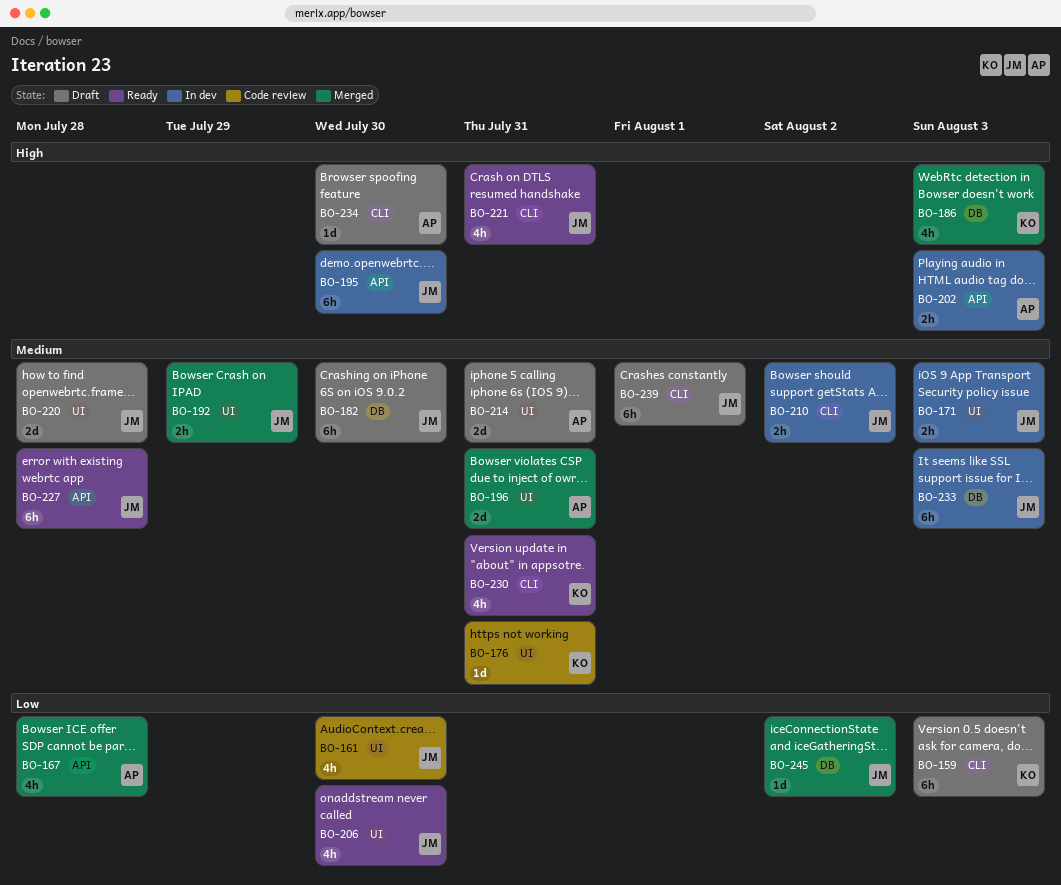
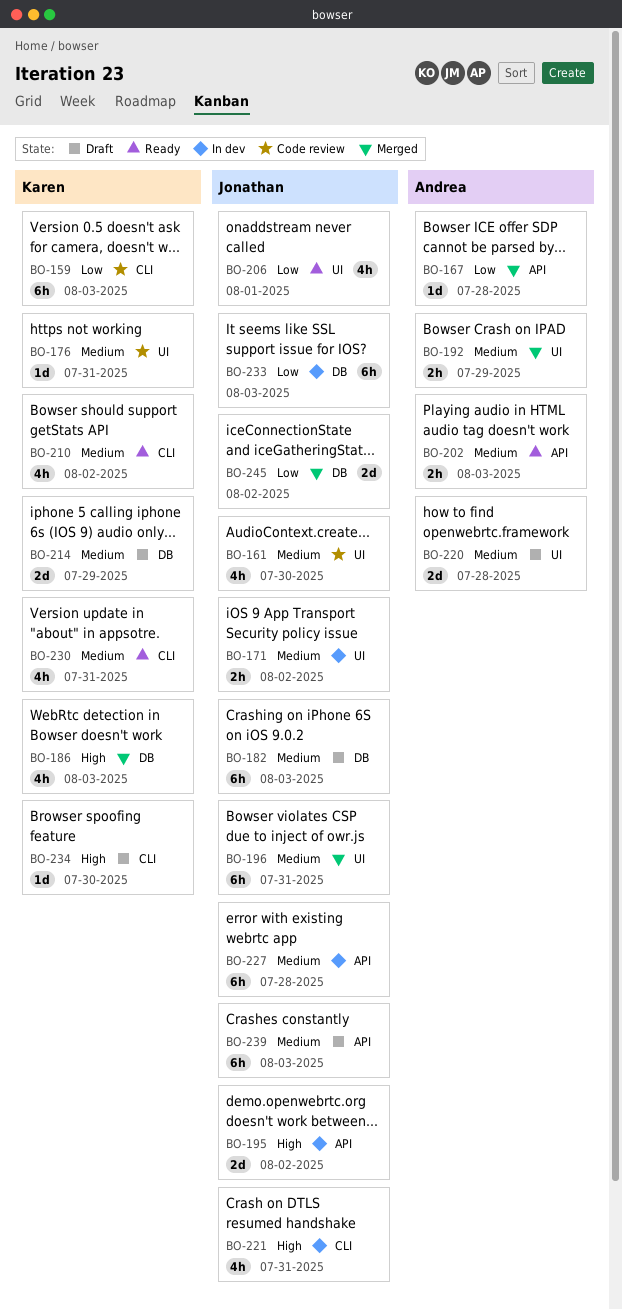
BO-159, status: Draft -> Code review
BO-161, priority: Low -> Medium
BO-167, estimate: 4h -> 1d
BO-171, due: Aug 3 -> Aug 2
BO-182, due: Jul 30 -> Aug 3
BO-192, owner: Jonathan -> Andrea
BO-195, estimate: 6h -> 2d
BO-195, due: Jul 30 -> Aug 2
BO-196, owner: Andrea -> Jonathan
BO-196, estimate: 2d -> 6h
BO-202, status: In dev -> Ready
BO-202, priority: High -> Medium
BO-206, due: Jul 30 -> Aug 1
BO-210, status: In dev -> Ready
BO-210, owner: Jonathan -> Karen
BO-210, estimate: 2h -> 4h
BO-214, owner: Andrea -> Karen
BO-214, label: UI -> DB
BO-214, due: Jul 31 -> Jul 29
BO-220, owner: Jonathan -> Andrea
BO-221, status: Ready -> In dev
BO-227, status: Ready -> In dev
BO-233, priority: Medium -> Low
BO-234, owner: Andrea -> Karen
BO-239, label: CLI -> API
BO-239, due: Aug 1 -> Aug 3
BO-245, estimate: 1d -> 2d

